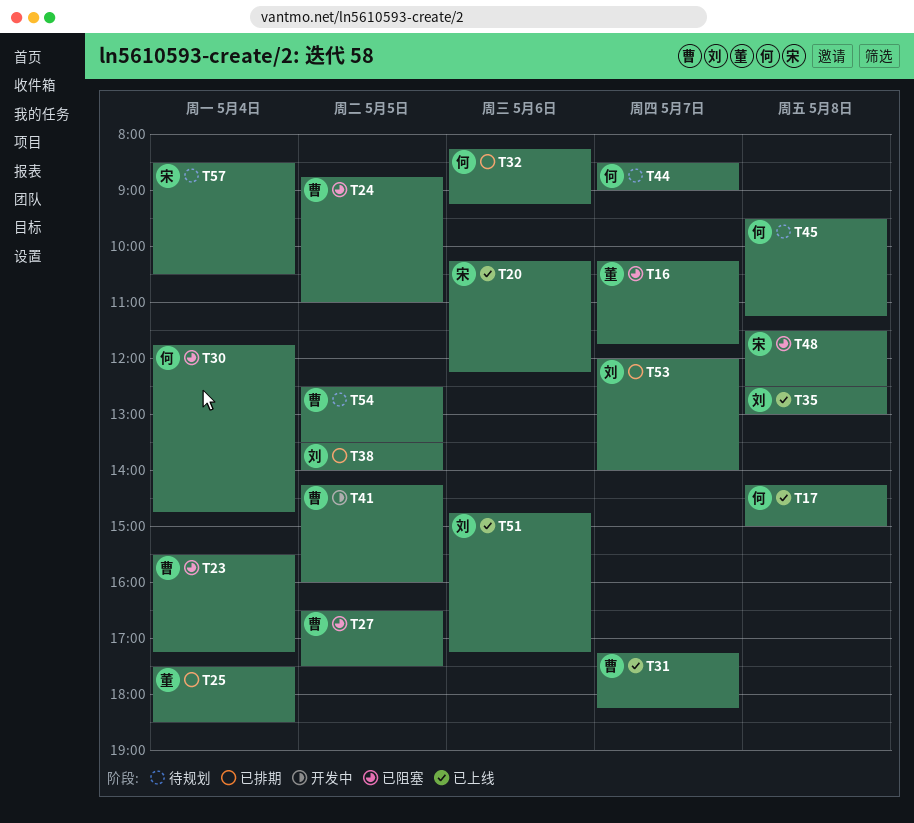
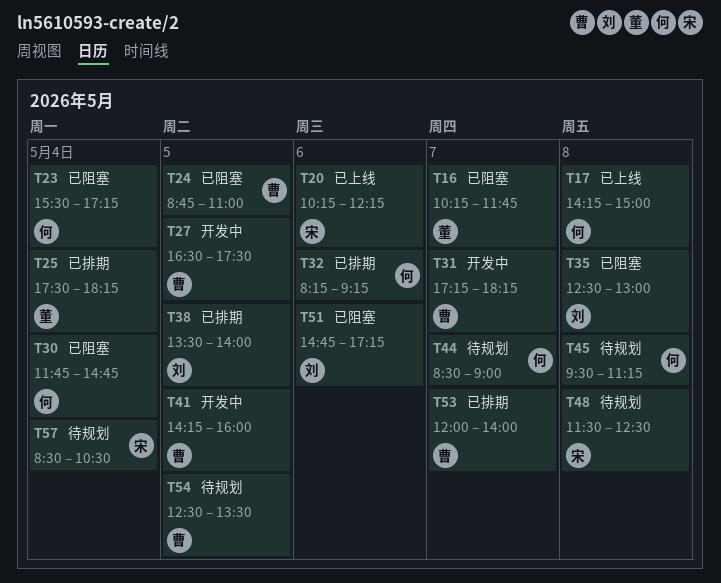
T23, owner: 曹 -> 何
T25, ends: 18:30 -> 18:15
T27, status: 已阻塞 -> 开发中
T31, status: 已上线 -> 开发中
T35, status: 已上线 -> 已阻塞
T48, status: 已阻塞 -> 待规划
T51, status: 已上线 -> 已阻塞
T53, owner: 刘 -> 曹

